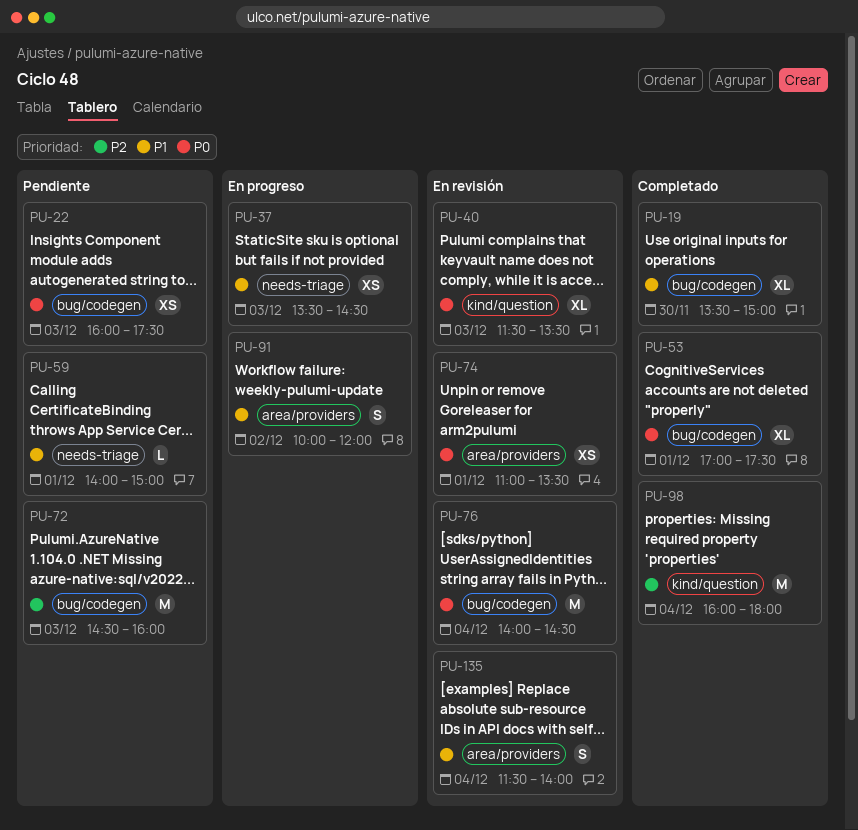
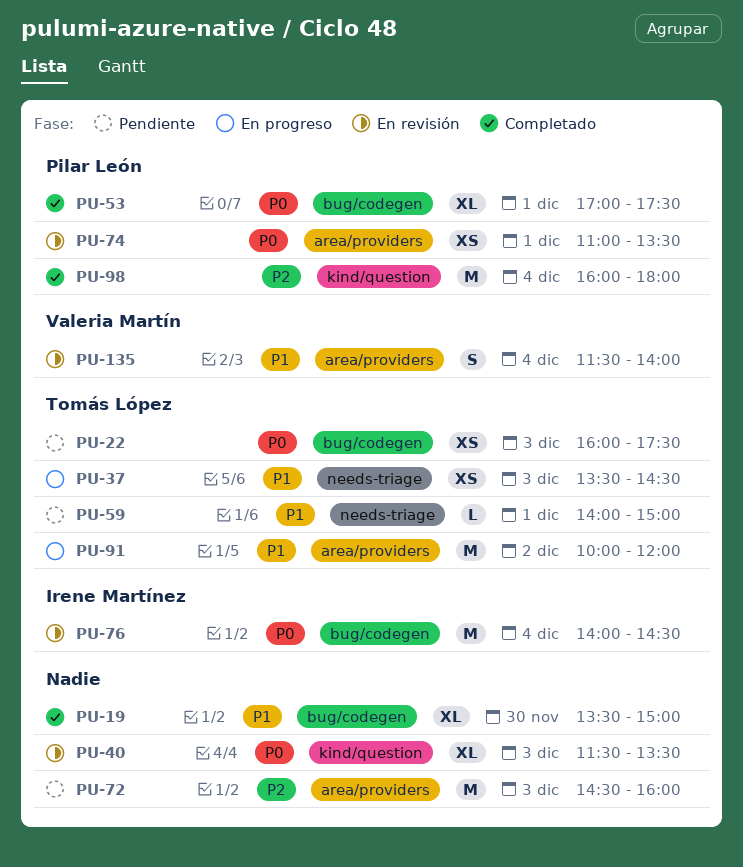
PU-72, label: bug/codegen -> area/providers
PU-91, estimate: S -> M

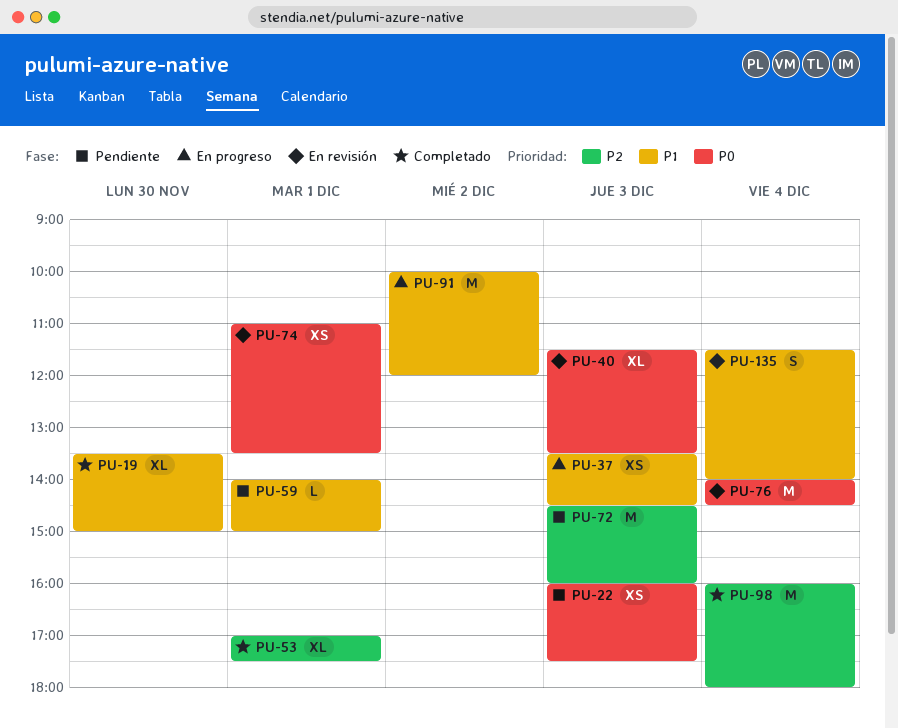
PU-53, priority: P0 -> P2

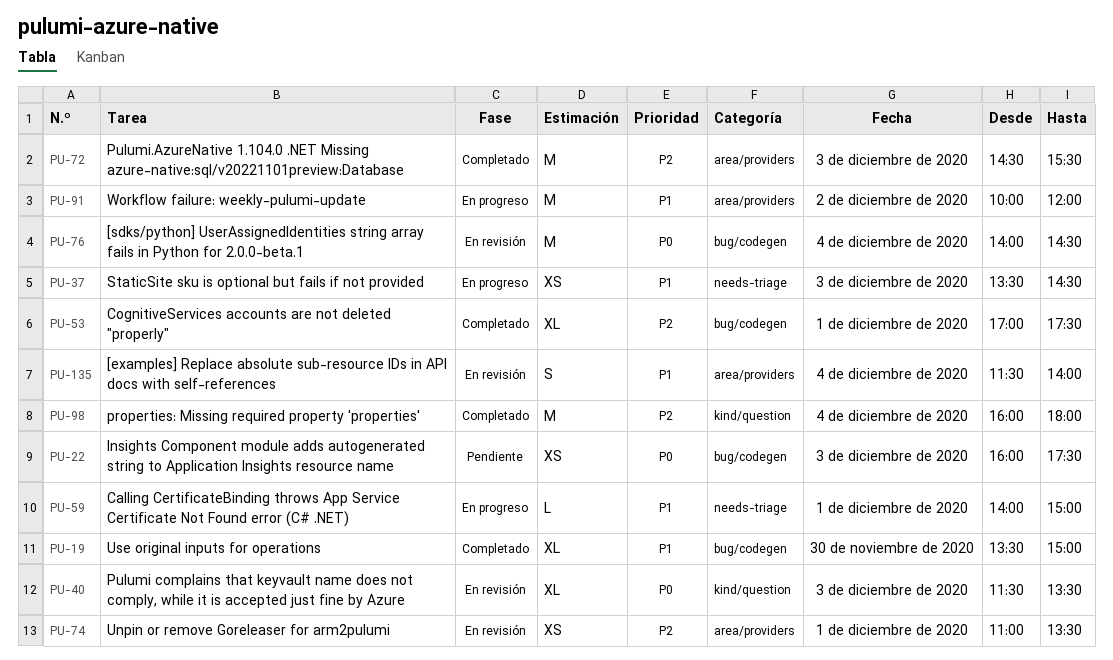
PU-59, status: Pendiente -> En progreso
PU-72, status: Pendiente -> Completado
PU-72, ends: 16:00 -> 15:30
PU-74, priority: P0 -> P2

